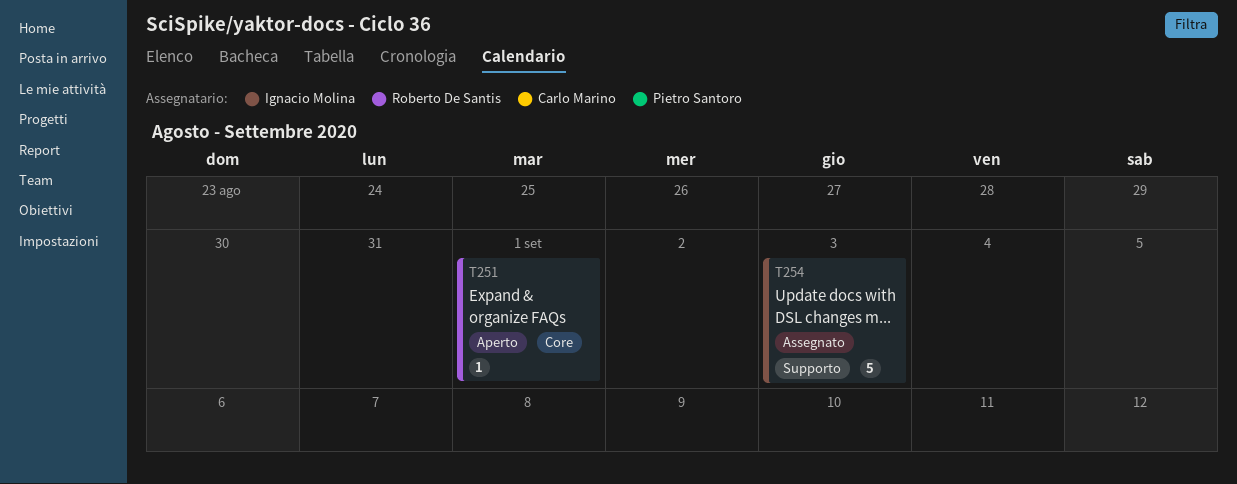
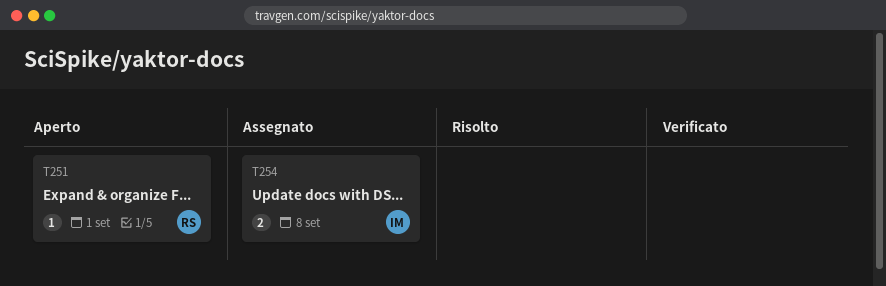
T254, estimate: 5 -> 2
T254, due: Sep 3 -> Sep 8

